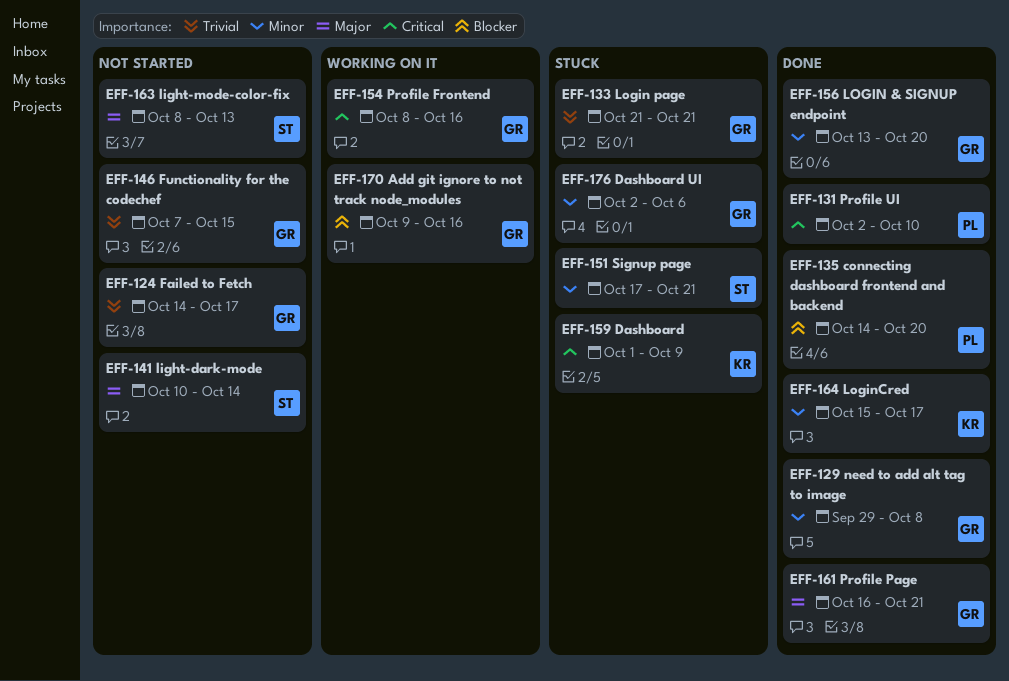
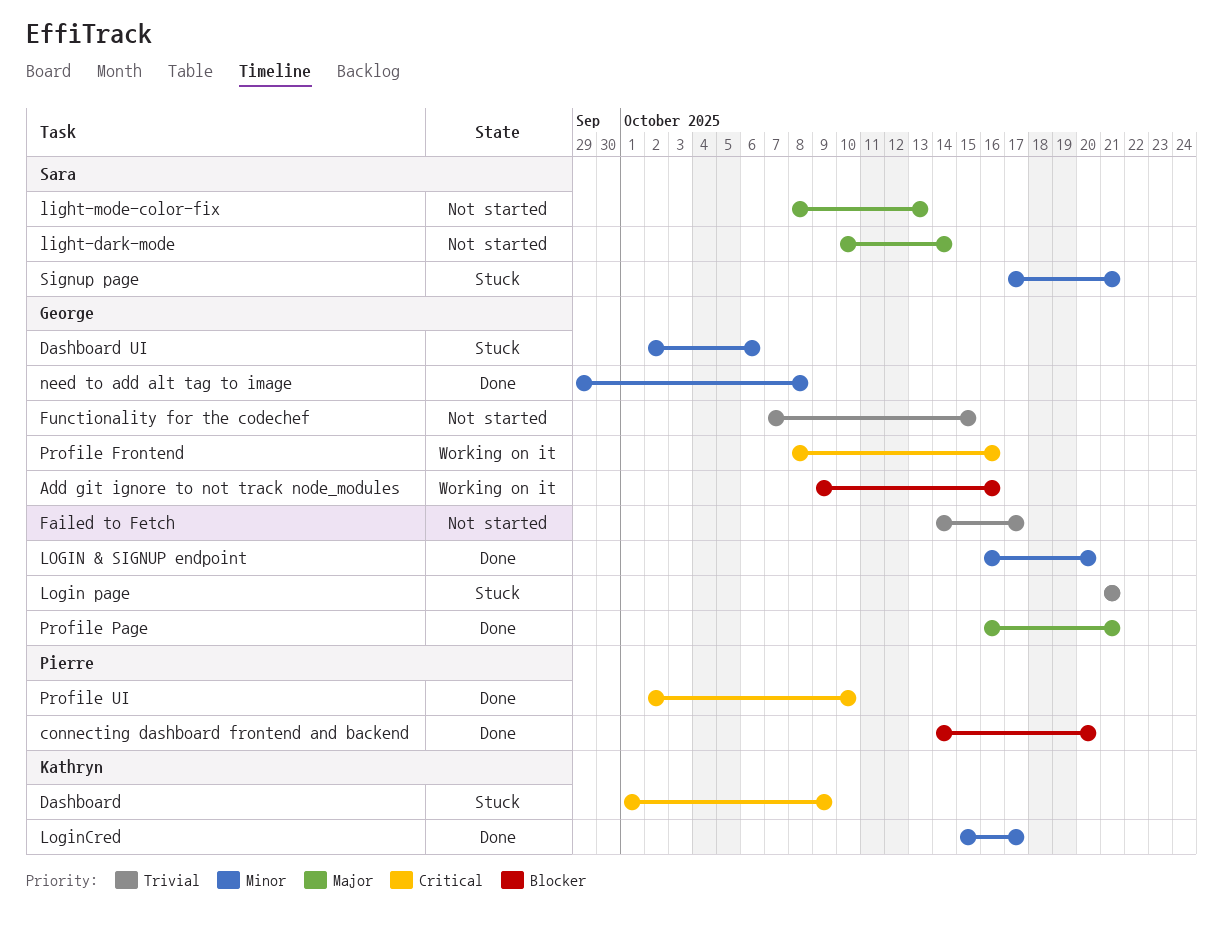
LOGIN & SIGNUP endpoint, start: Oct 13 -> Oct 16

